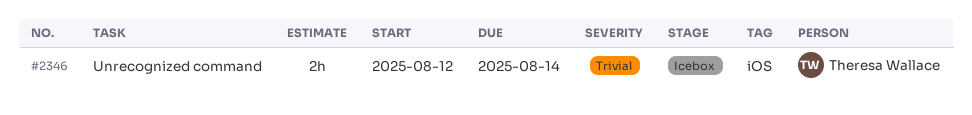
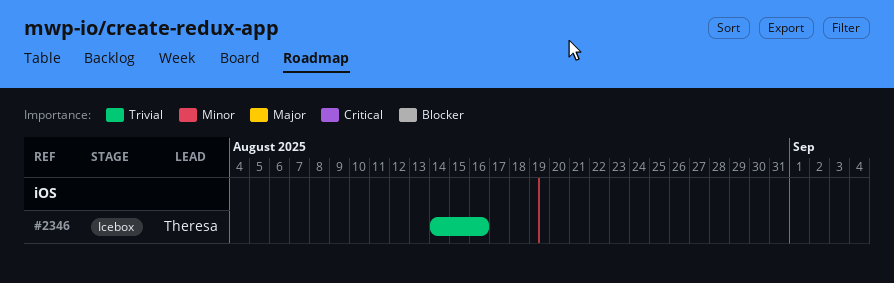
#2346, start: Aug 12 -> Aug 14
#2346, due: Aug 14 -> Aug 16

